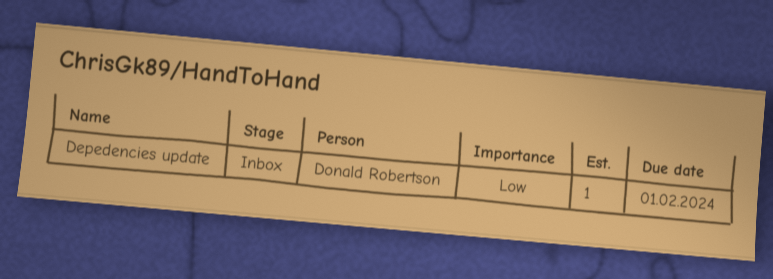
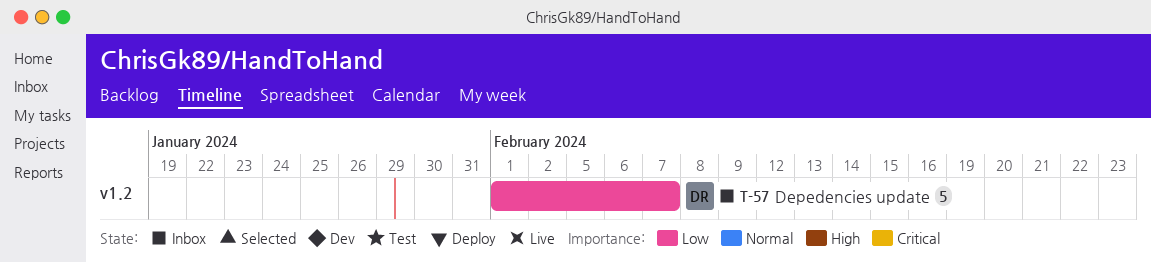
Depedencies update, estimate: 1 -> 5
Depedencies update, due: Feb 1 -> Feb 7

